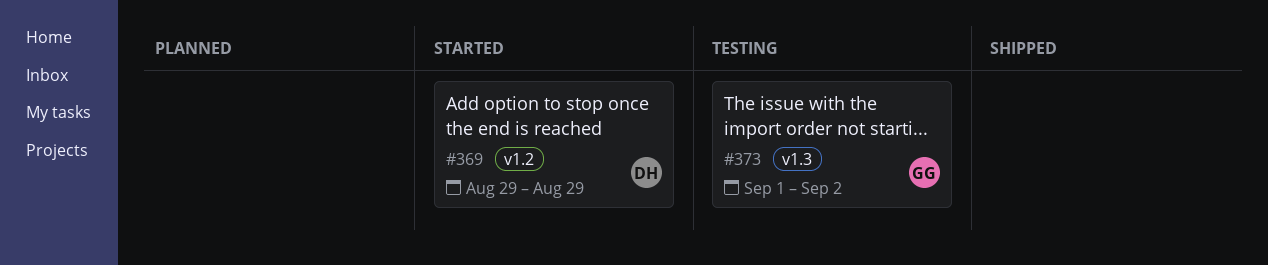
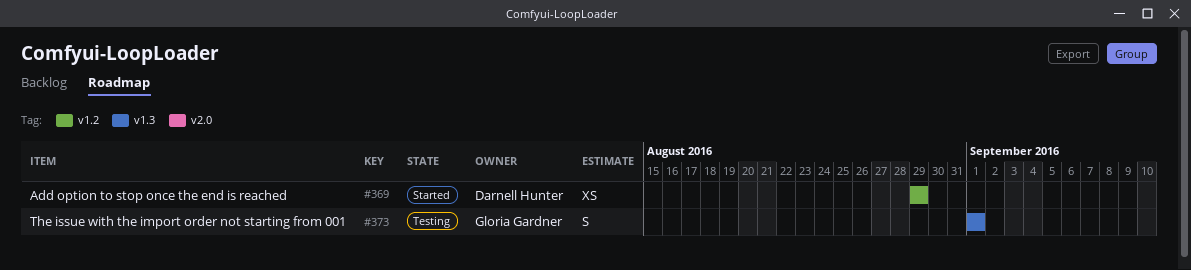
#373, due: Sep 2 -> Sep 1

